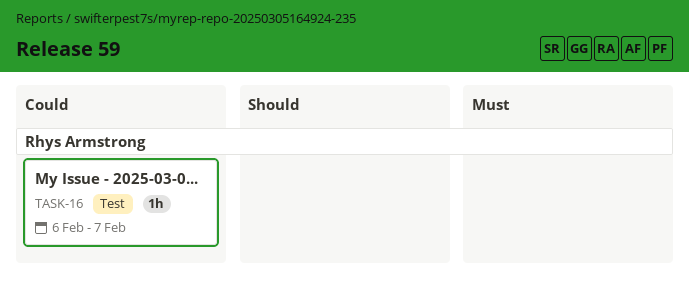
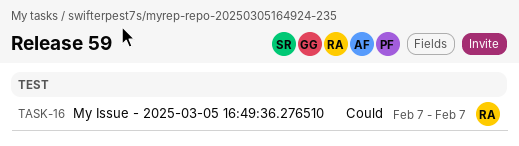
TASK-16, start: Feb 6 -> Feb 7

